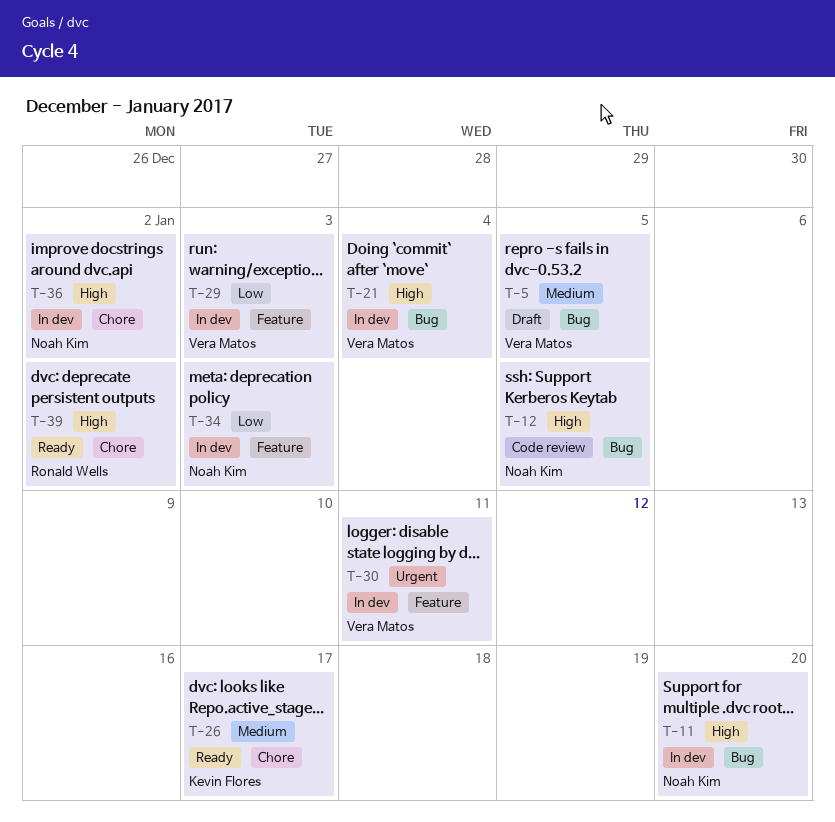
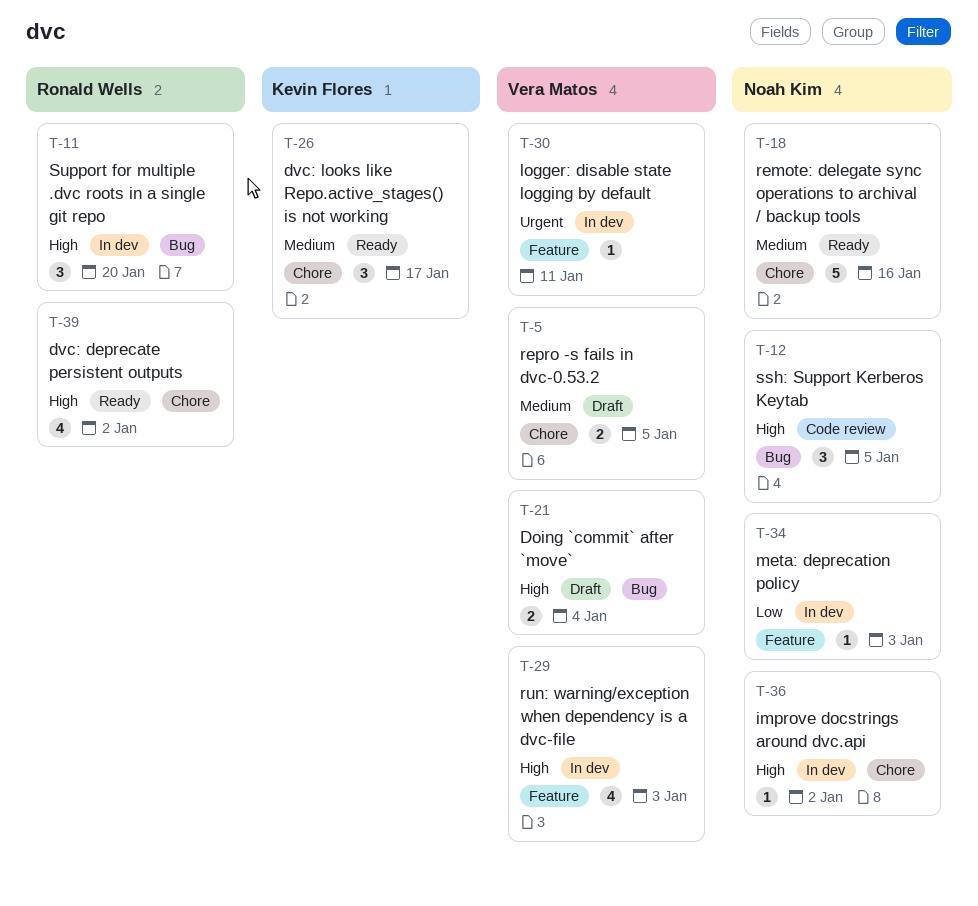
T-5, label: Bug -> Chore
T-11, owner: Noah Kim -> Ronald Wells
T-18: none -> present
T-21, status: In dev -> Draft
T-29, priority: Low -> High

